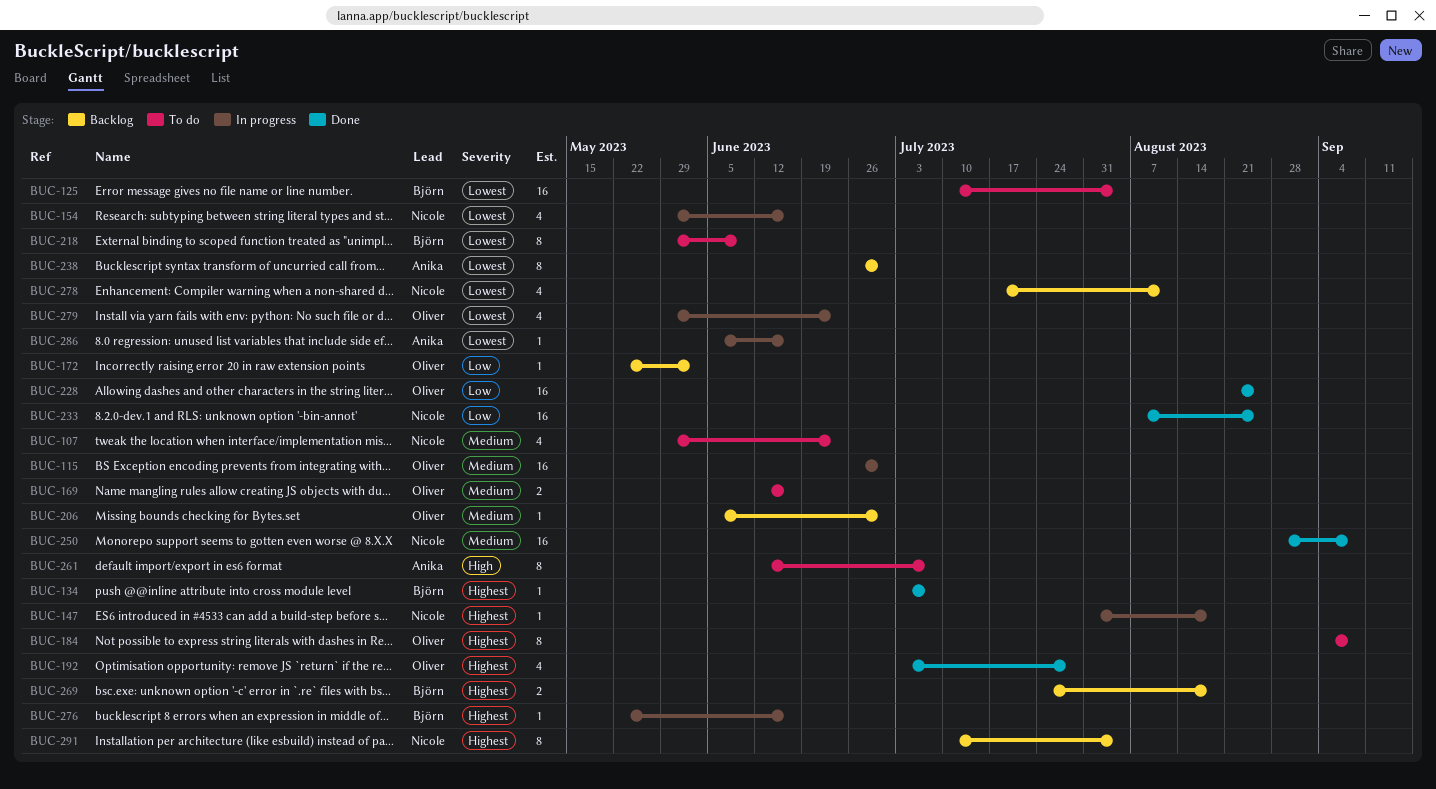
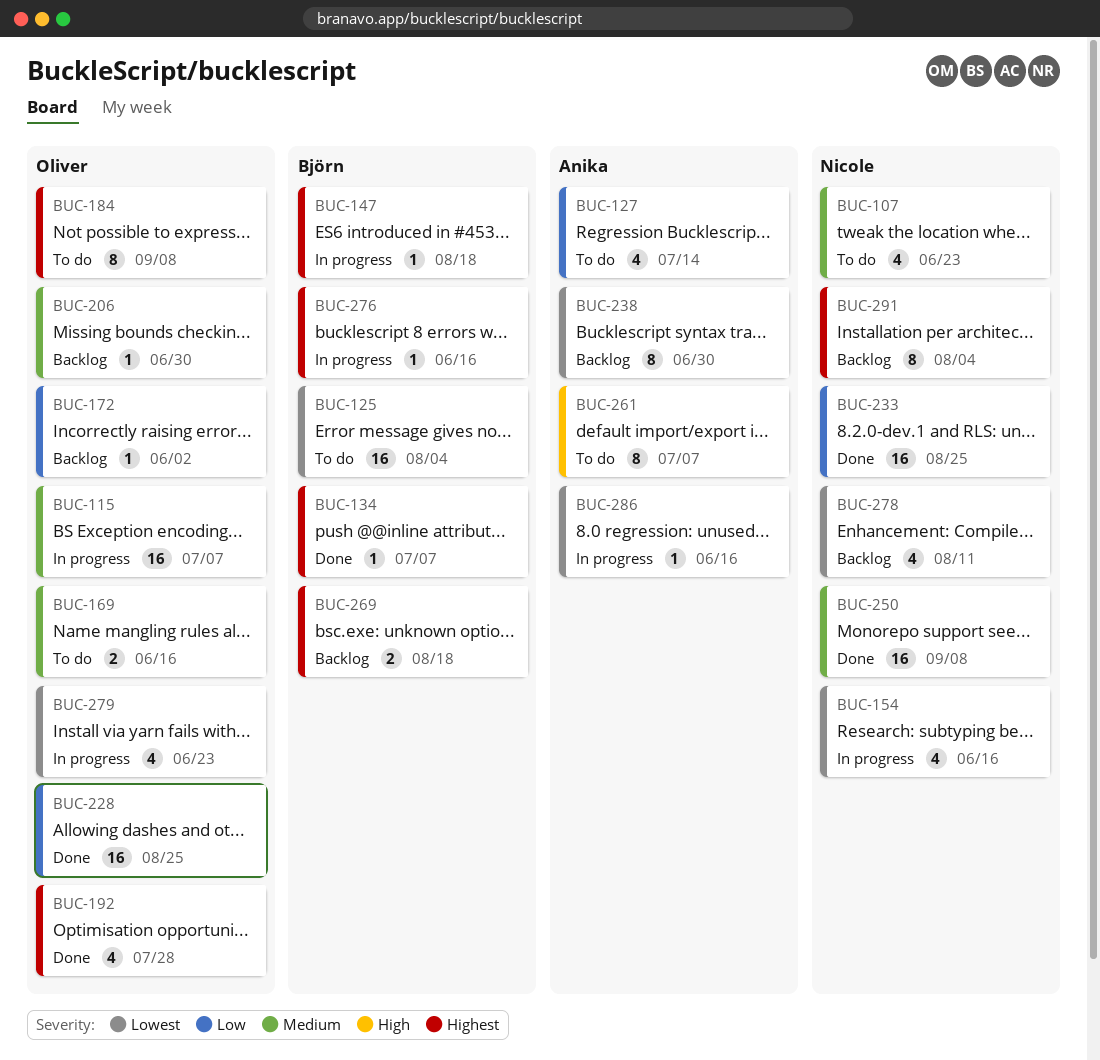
BUC-115, due: Jun 30 -> Jul 7
BUC-127: none -> present
BUC-147, owner: Nicole -> Björn
BUC-218: present -> none

